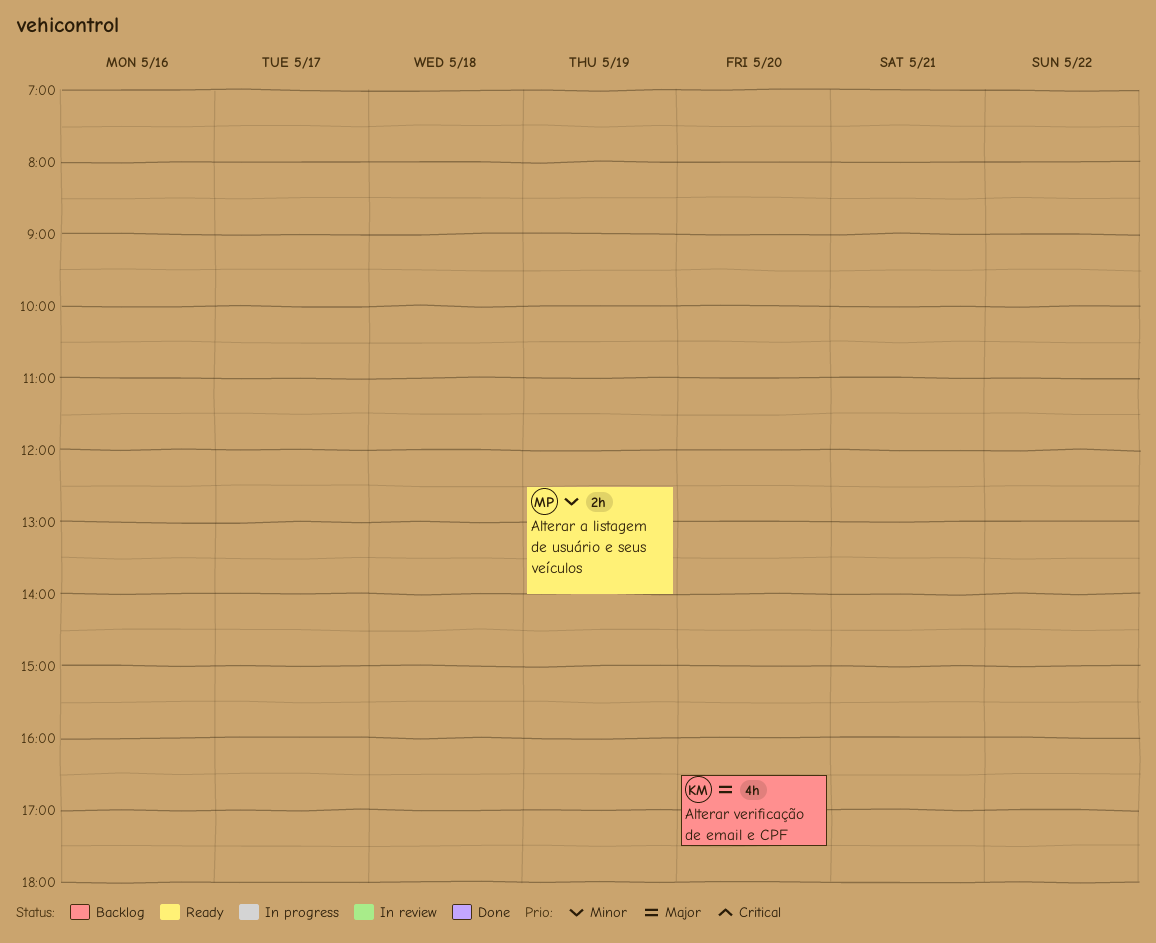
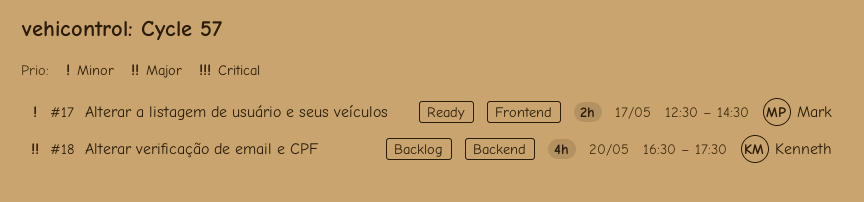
Alterar a listagem de usuário e seus veículos, day: May 19 -> May 17
Alterar a listagem de usuário e seus veículos, ends: 14:00 -> 14:30

